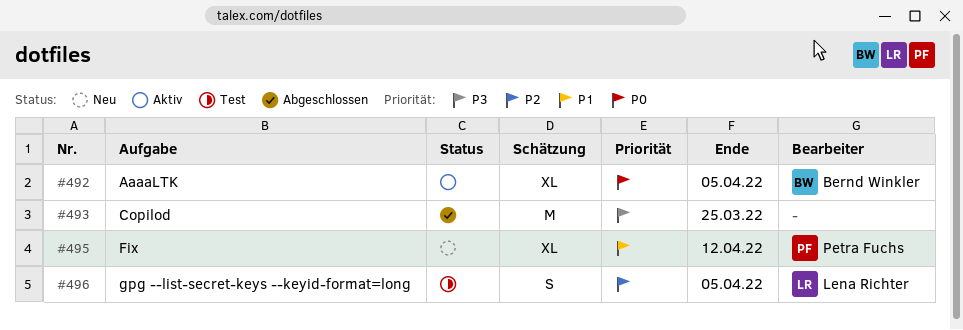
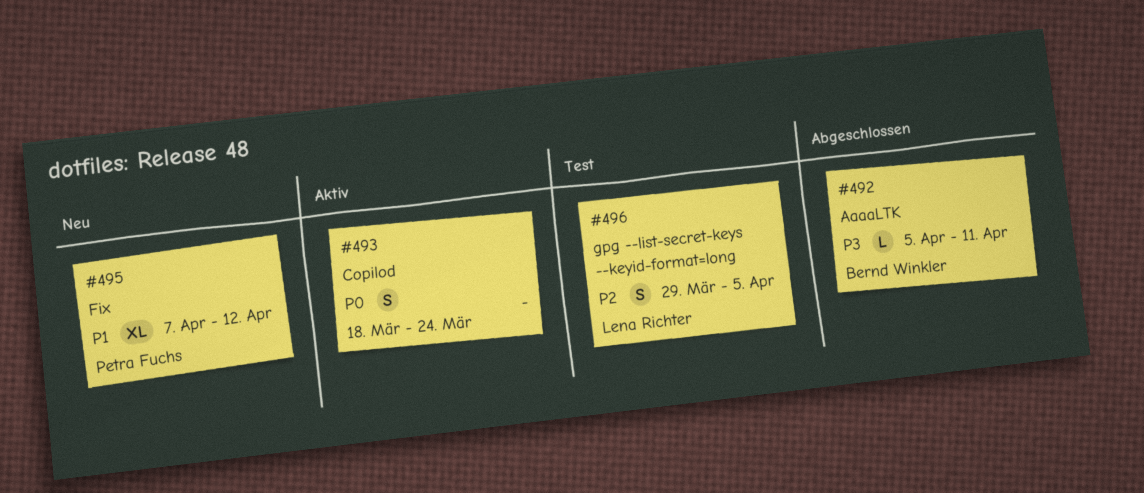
#492, status: Aktiv -> Abgeschlossen
#492, priority: P0 -> P3
#492, estimate: XL -> L
#492, due: Apr 5 -> Apr 11
#493, status: Abgeschlossen -> Aktiv
#493, priority: P3 -> P0
#493, estimate: M -> S
#493, due: Mar 25 -> Mar 24

